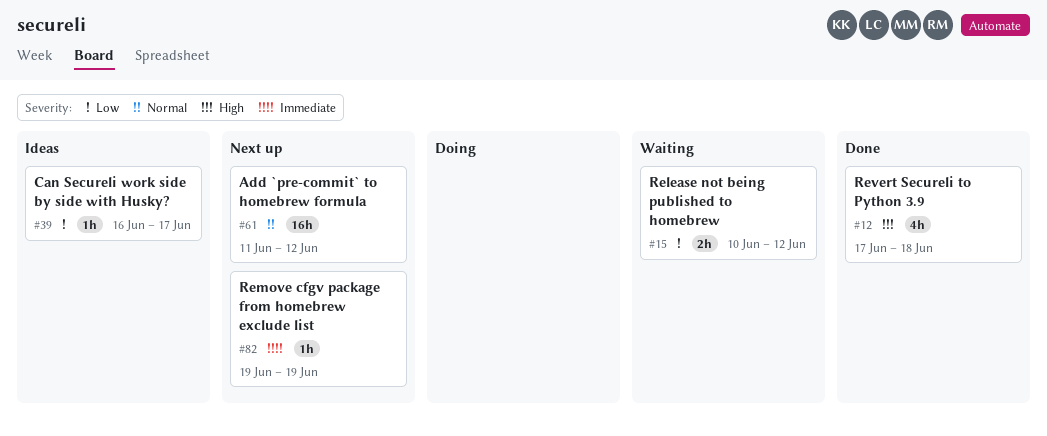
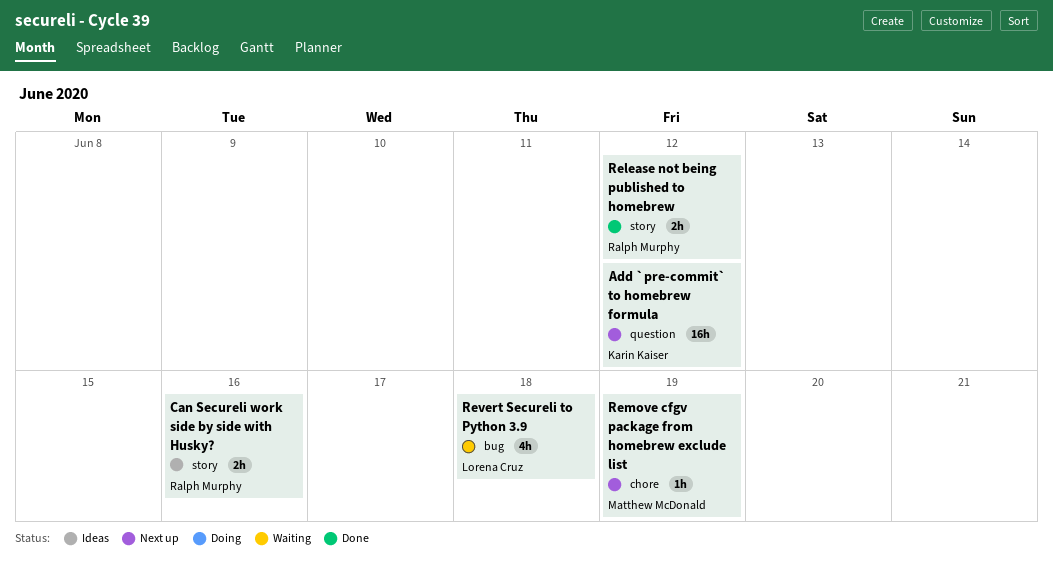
Can Secureli work side by side with Husky?, estimate: 1h -> 2h
Can Secureli work side by side with Husky?, due: Jun 17 -> Jun 16
Release not being published to homebrew, status: Waiting -> Done
Revert Secureli to Python 3.9, status: Done -> Waiting

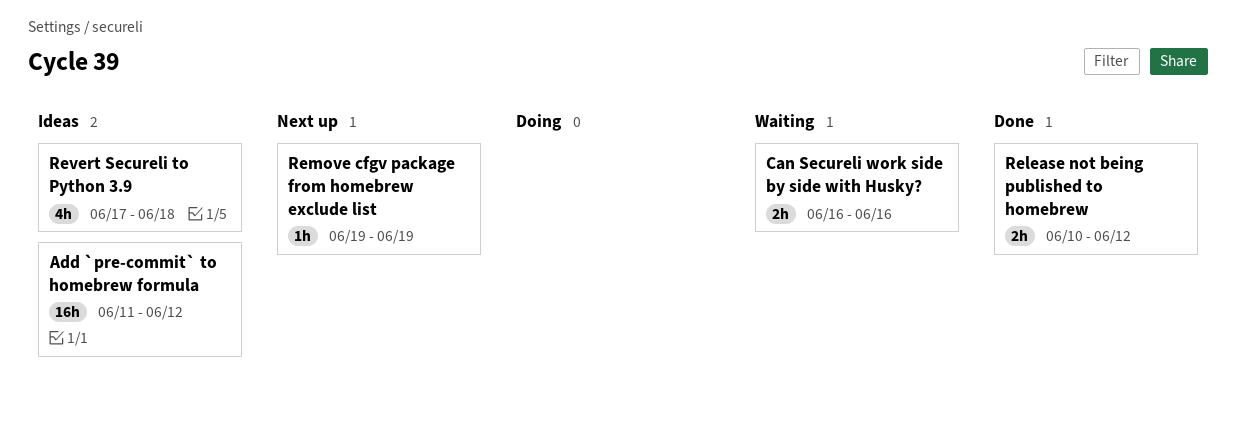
Add `pre-commit` to homebrew formula, status: Next up -> Ideas
Can Secureli work side by side with Husky?, status: Ideas -> Waiting
Revert Secureli to Python 3.9, status: Waiting -> Ideas

